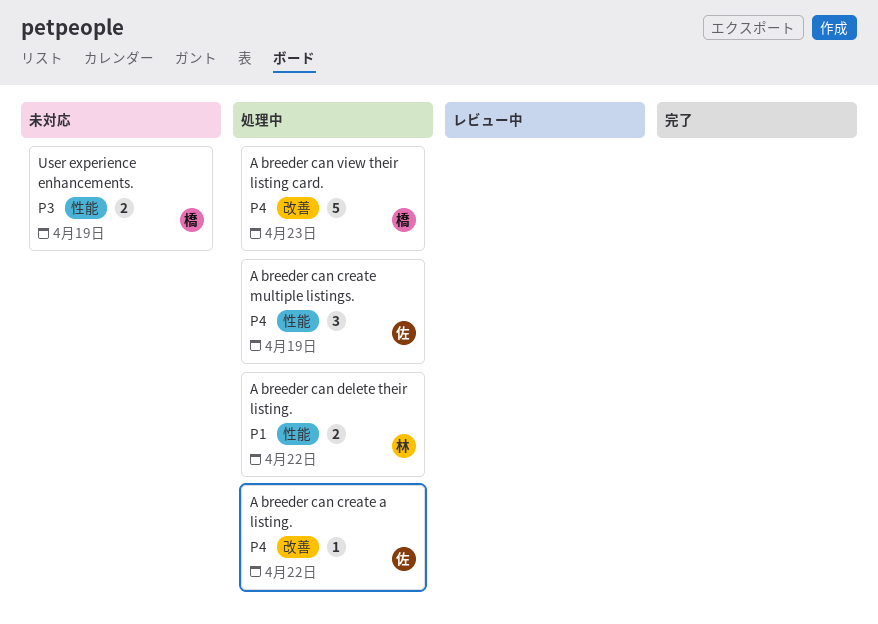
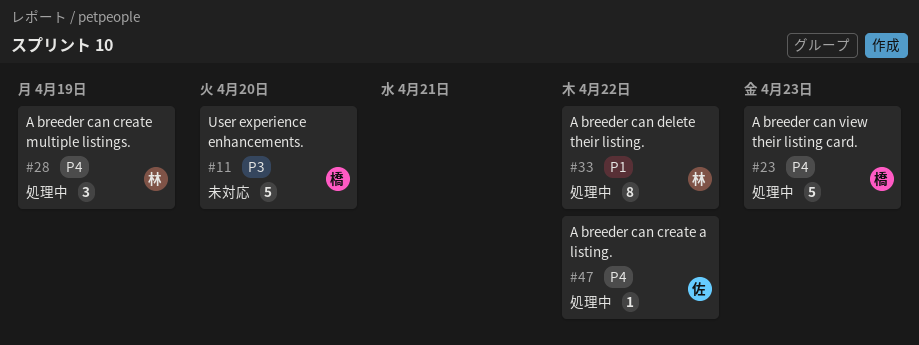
A breeder can create multiple listings., owner: 佐 -> 林
A breeder can delete their listing., estimate: 2 -> 8
User experience enhancements., estimate: 2 -> 5
User experience enhancements., due: Apr 19 -> Apr 20

